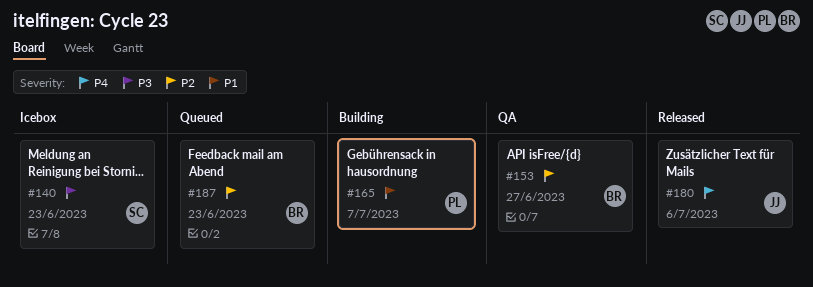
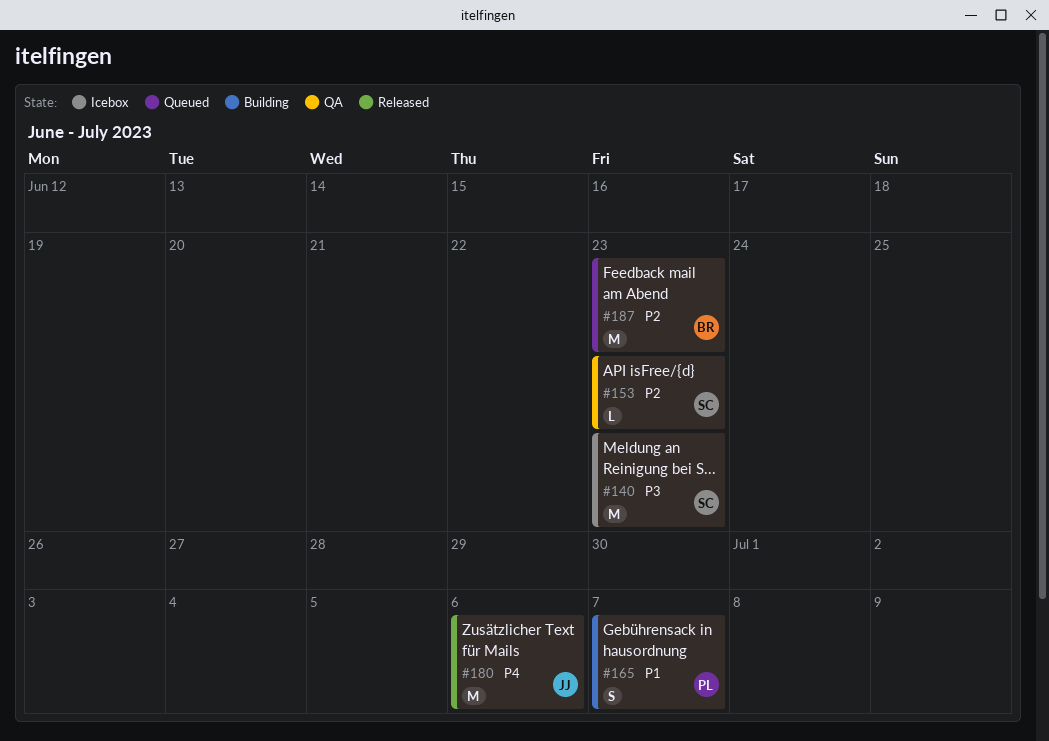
#153, owner: BR -> SC
#153, due: Jun 27 -> Jun 23

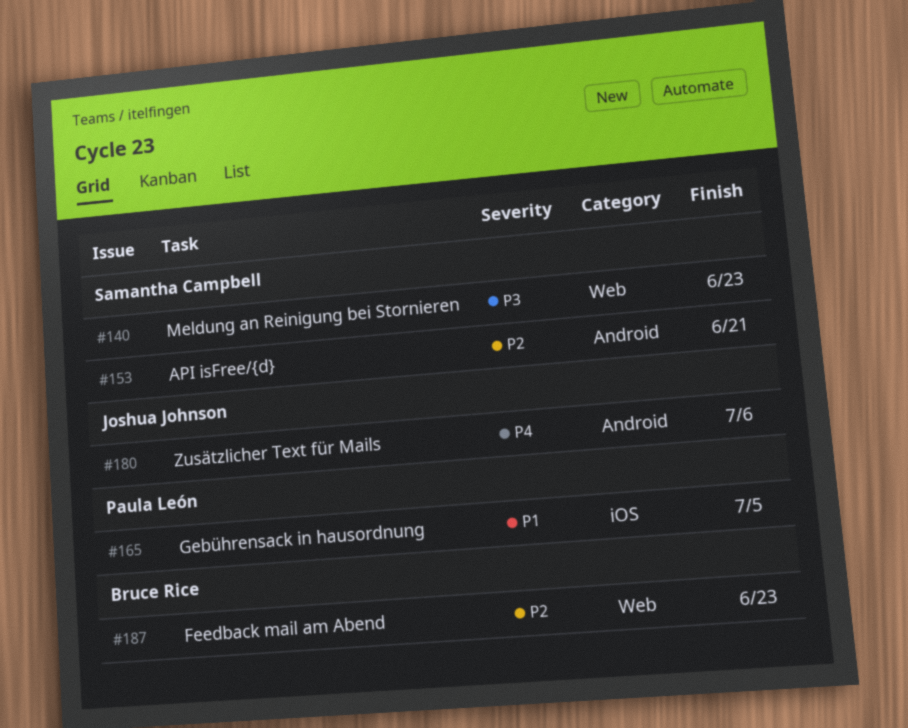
#153, due: Jun 23 -> Jun 21
#165, due: Jul 7 -> Jul 5

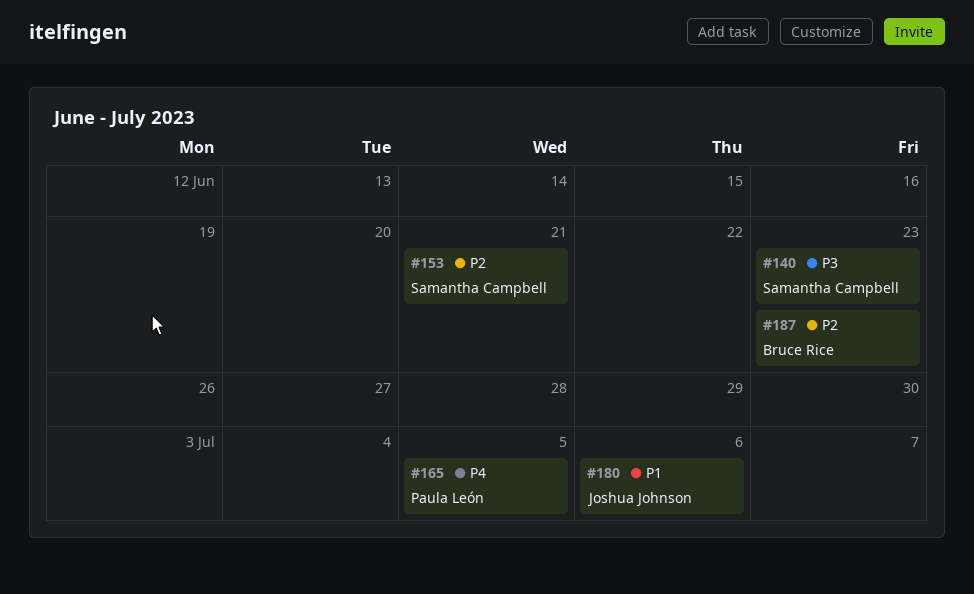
#165, priority: P1 -> P4
#180, priority: P4 -> P1

